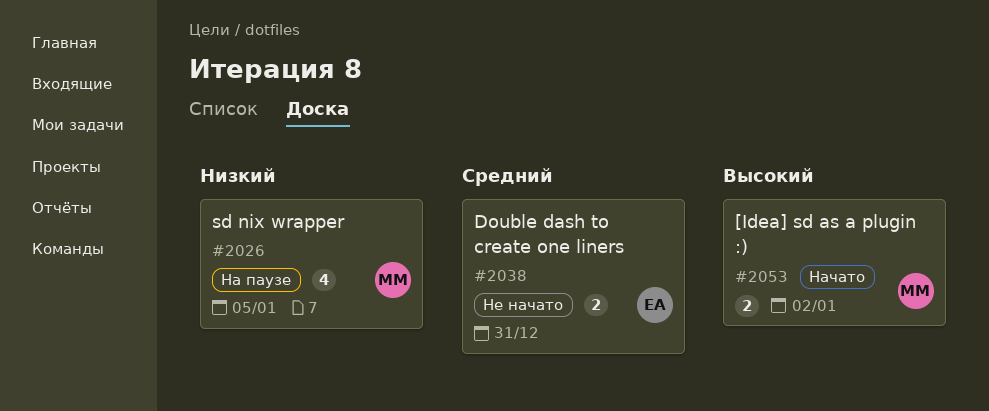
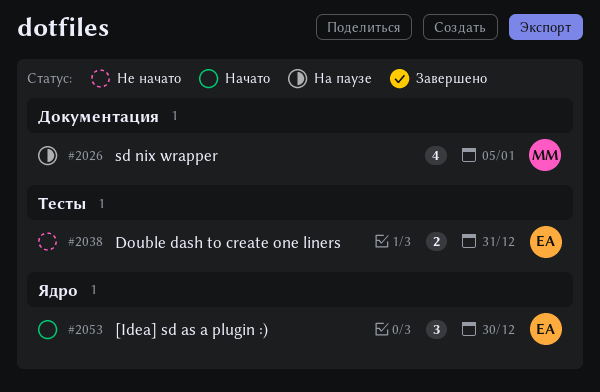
#2053, owner: ММ -> ЕА
#2053, estimate: 2 -> 3
#2053, due: Jan 2 -> Dec 30

